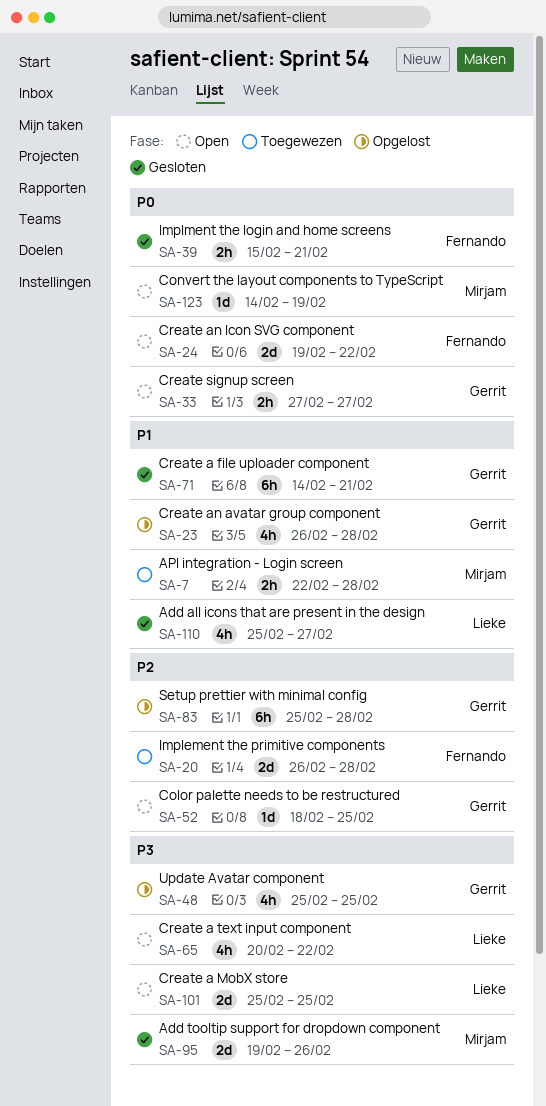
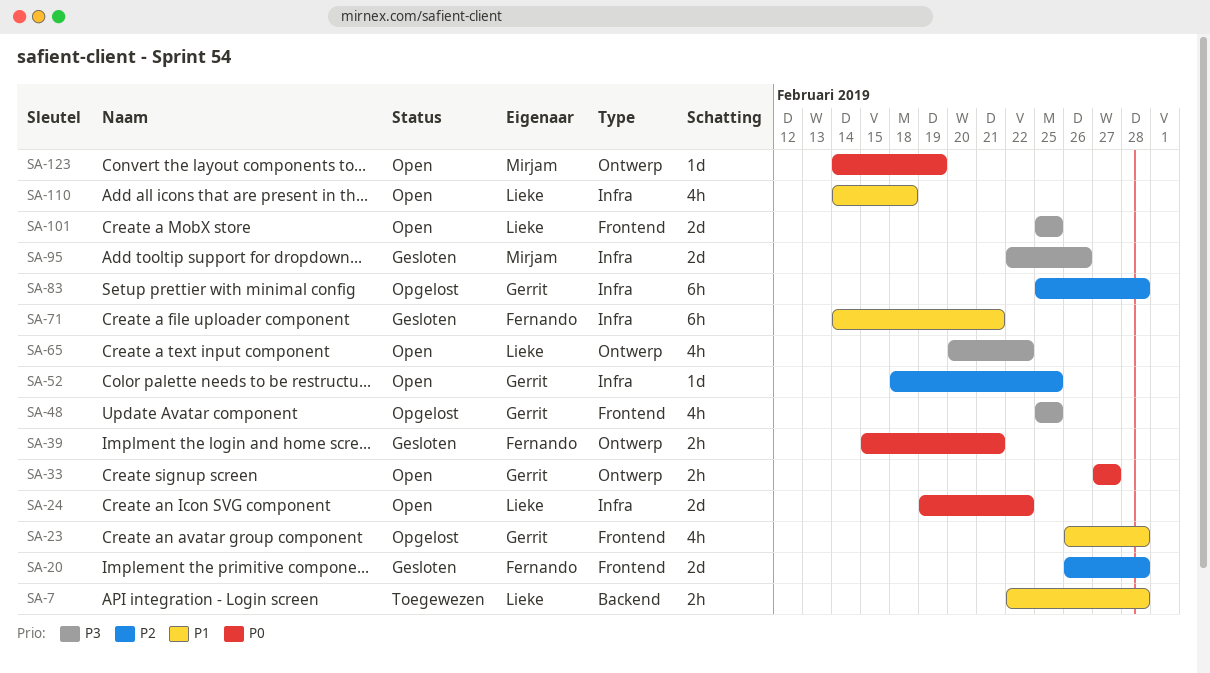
SA-7, owner: Mirjam -> Lieke
SA-20, status: Toegewezen -> Gesloten
SA-24, owner: Fernando -> Lieke
SA-71, owner: Gerrit -> Fernando
SA-95, start: Feb 19 -> Feb 22
SA-110, status: Gesloten -> Open
SA-110, start: Feb 25 -> Feb 14
SA-110, due: Feb 27 -> Feb 18

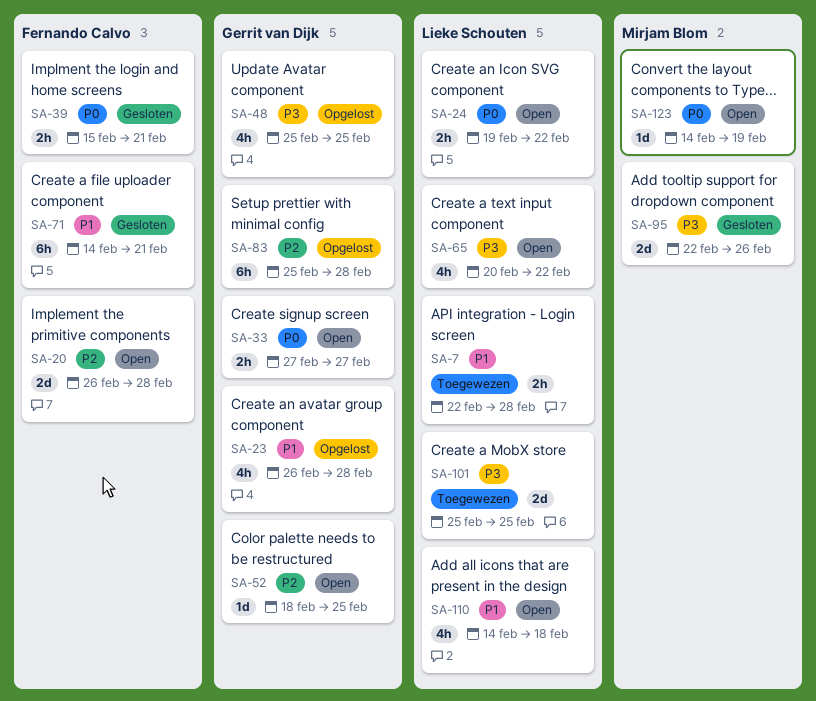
SA-20, status: Gesloten -> Open
SA-24, estimate: 2d -> 2h
SA-101, status: Open -> Toegewezen

